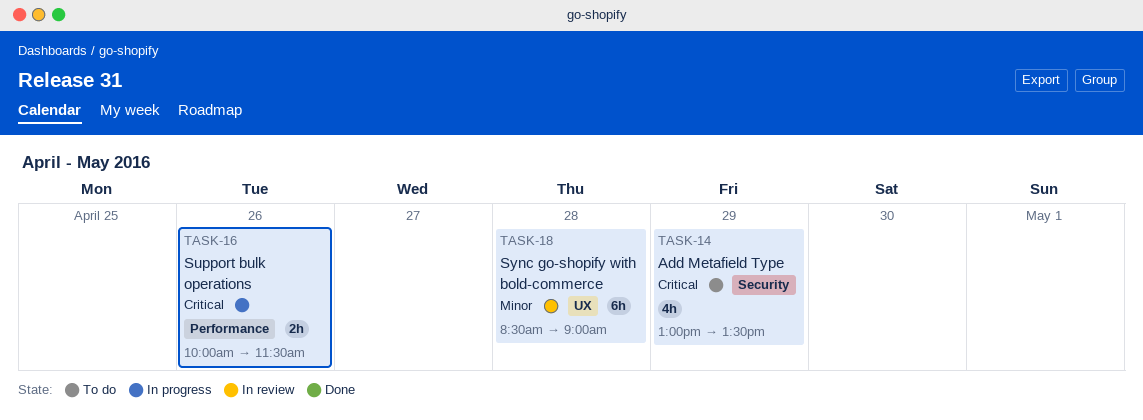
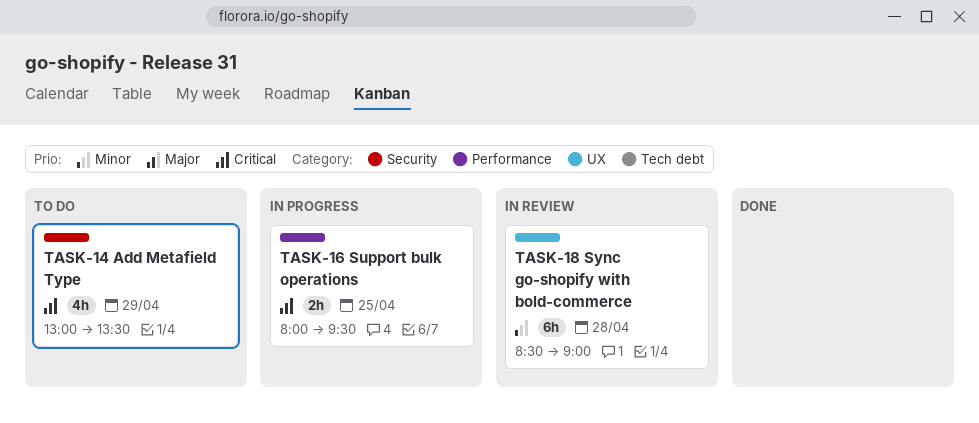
TASK-16, day: Apr 26 -> Apr 25
TASK-16, begins: 10:00 -> 08:00
TASK-16, ends: 11:30 -> 09:30

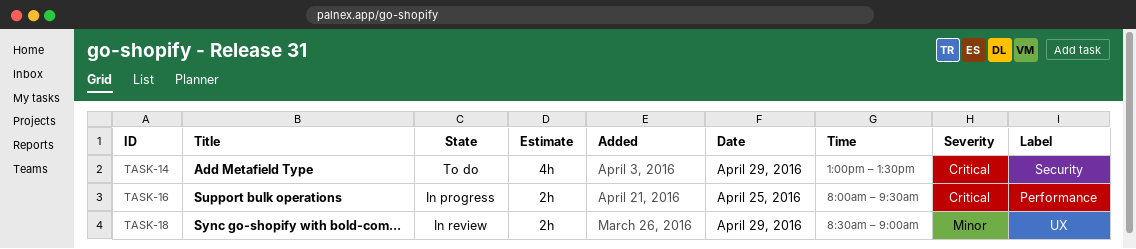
TASK-18, estimate: 6h -> 2h
TASK-18, day: Apr 28 -> Apr 29

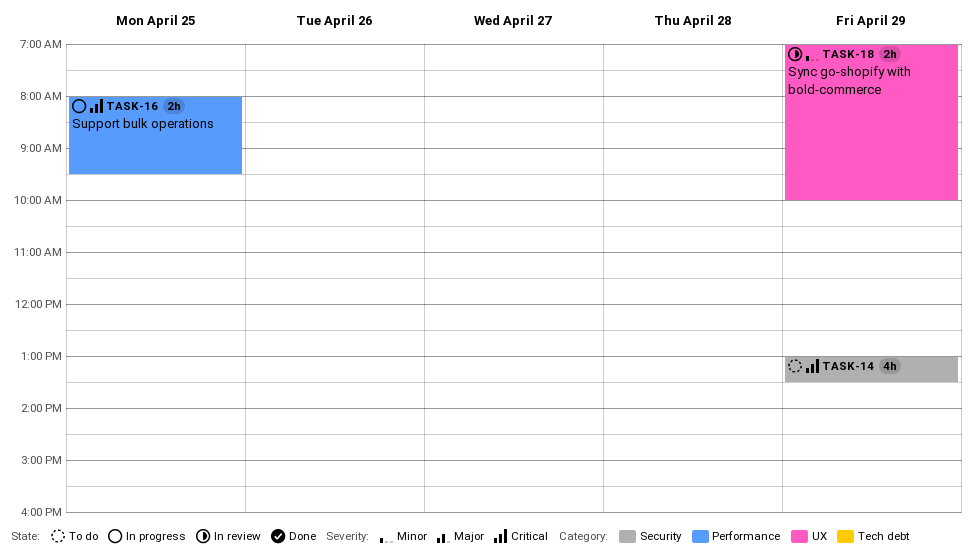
TASK-18, begins: 08:30 -> 07:00
TASK-18, ends: 09:00 -> 10:00

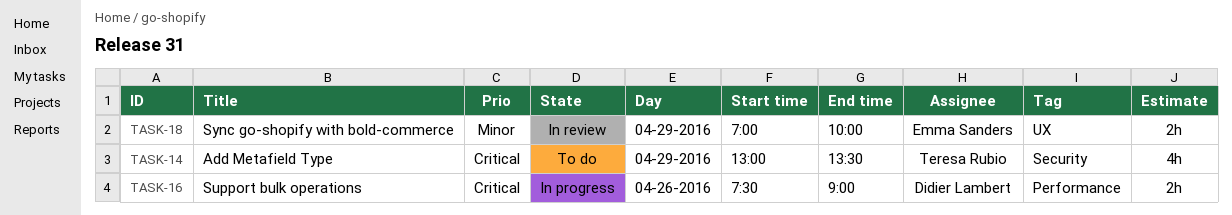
TASK-16, day: Apr 25 -> Apr 26
TASK-16, begins: 08:00 -> 07:30
TASK-16, ends: 09:30 -> 09:00

